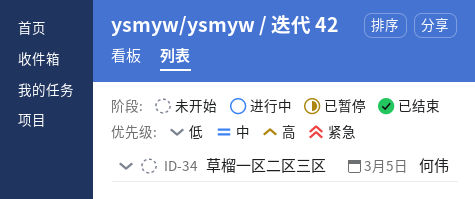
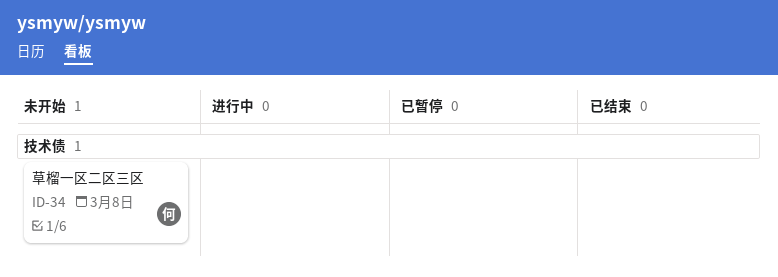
ID-34, due: Mar 5 -> Mar 8

